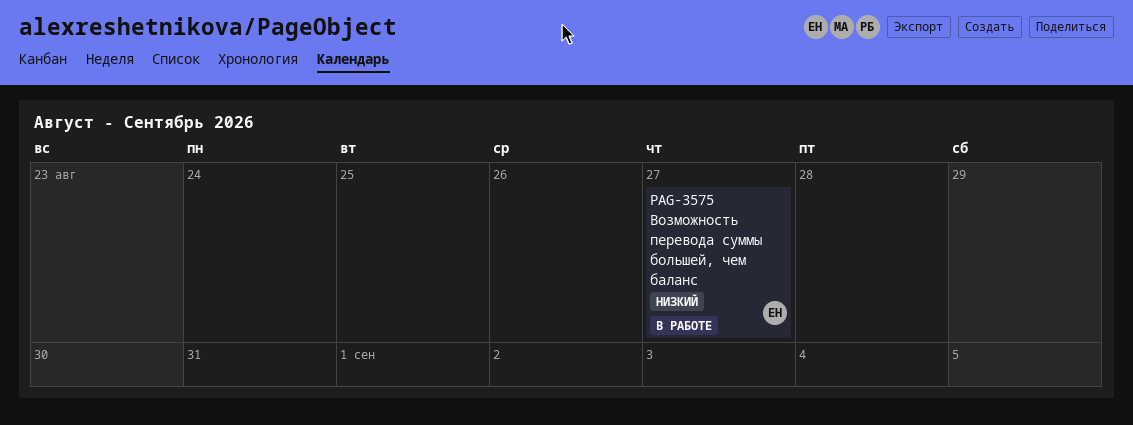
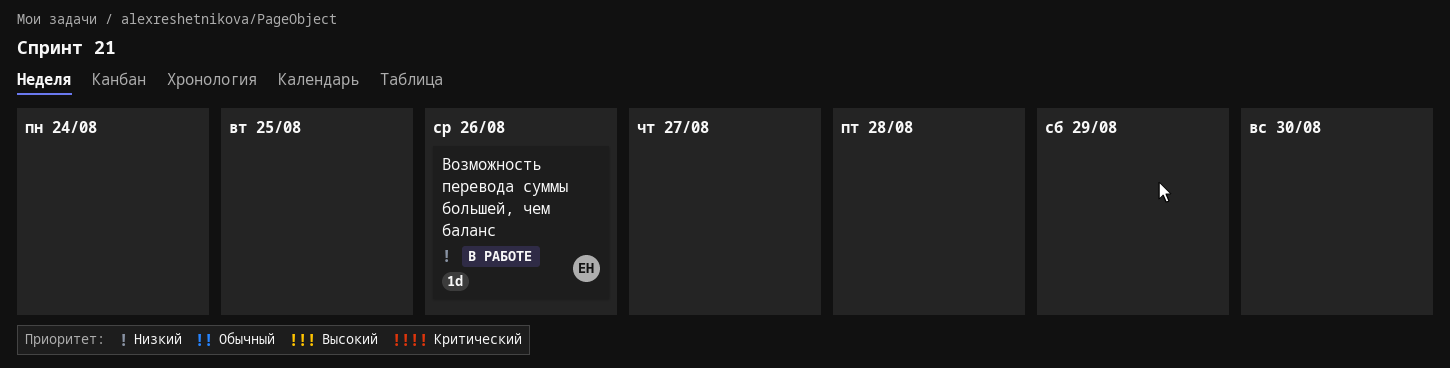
Возможность перевода суммы большей, чем баланс, due: Aug 27 -> Aug 26

